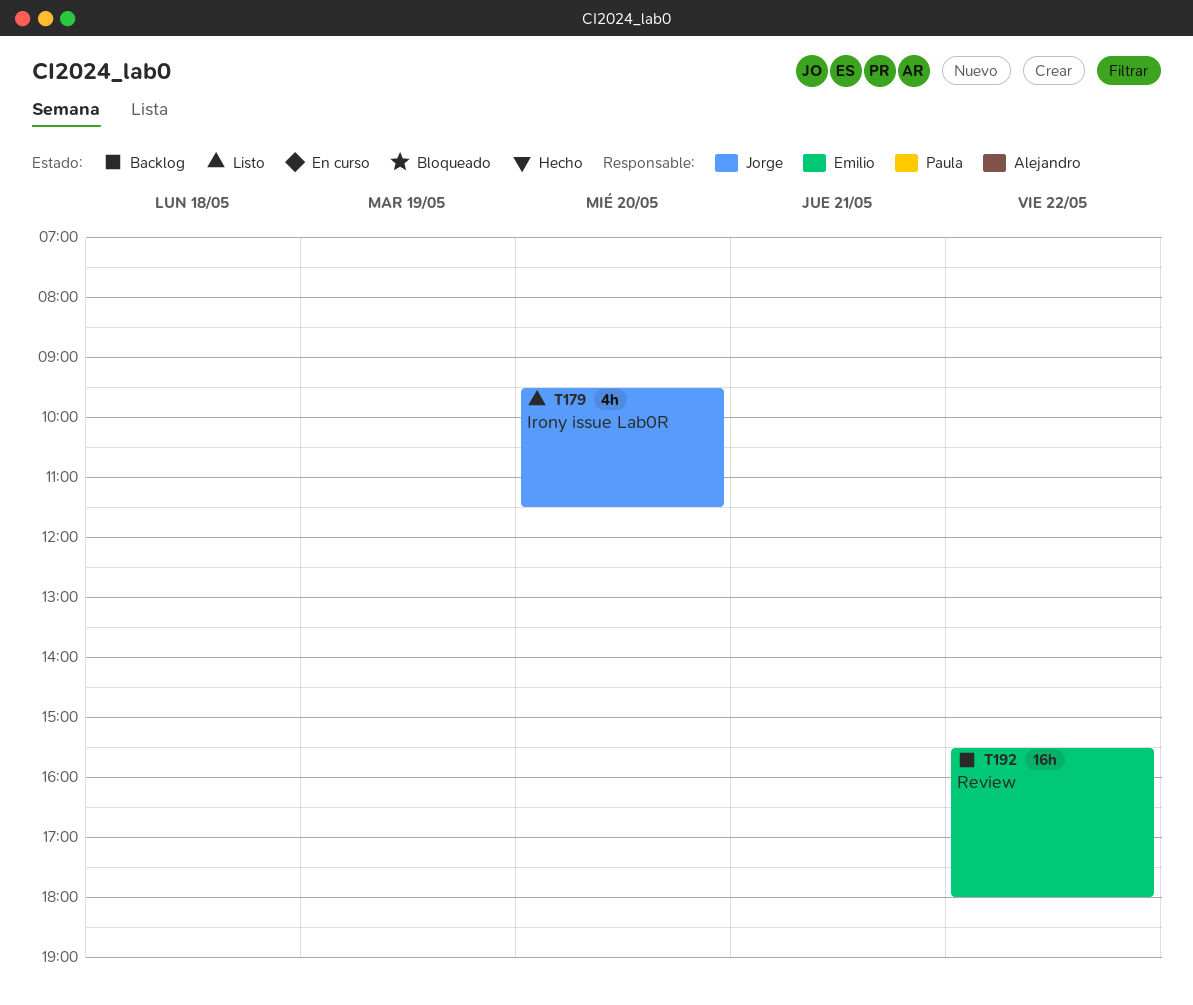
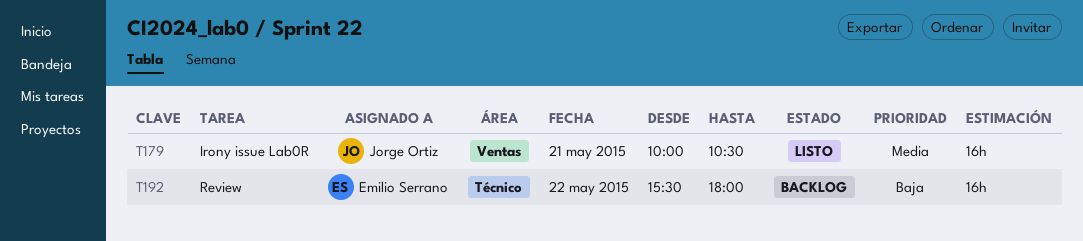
T179, estimate: 4h -> 16h
T179, day: May 20 -> May 21
T179, begins: 09:30 -> 10:00
T179, ends: 11:30 -> 10:30

